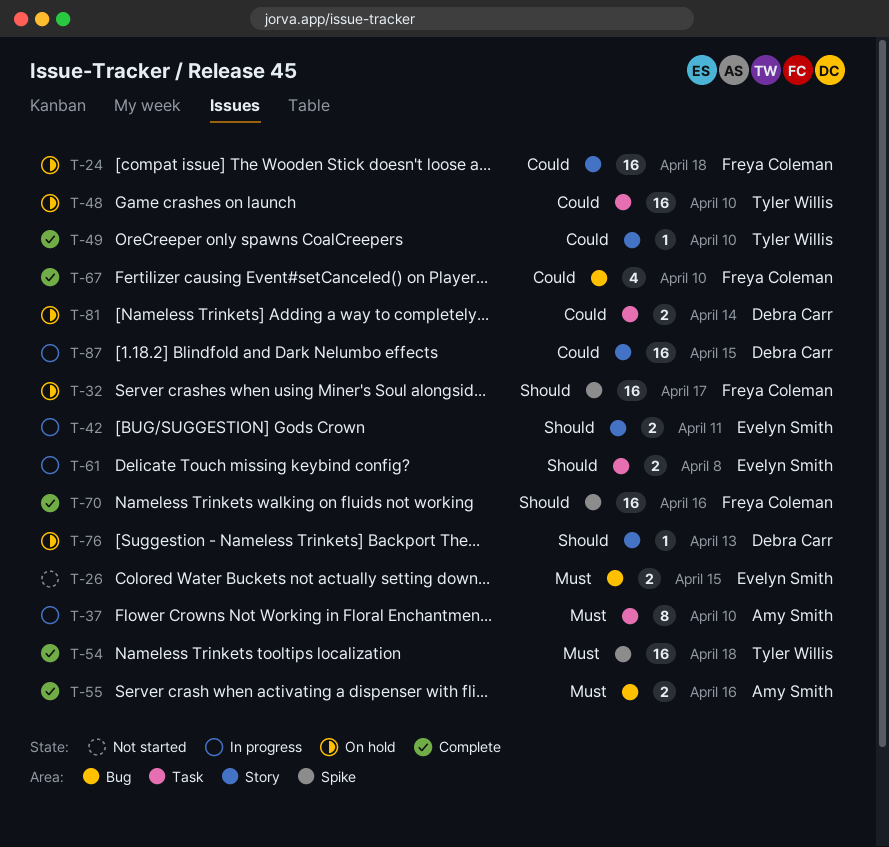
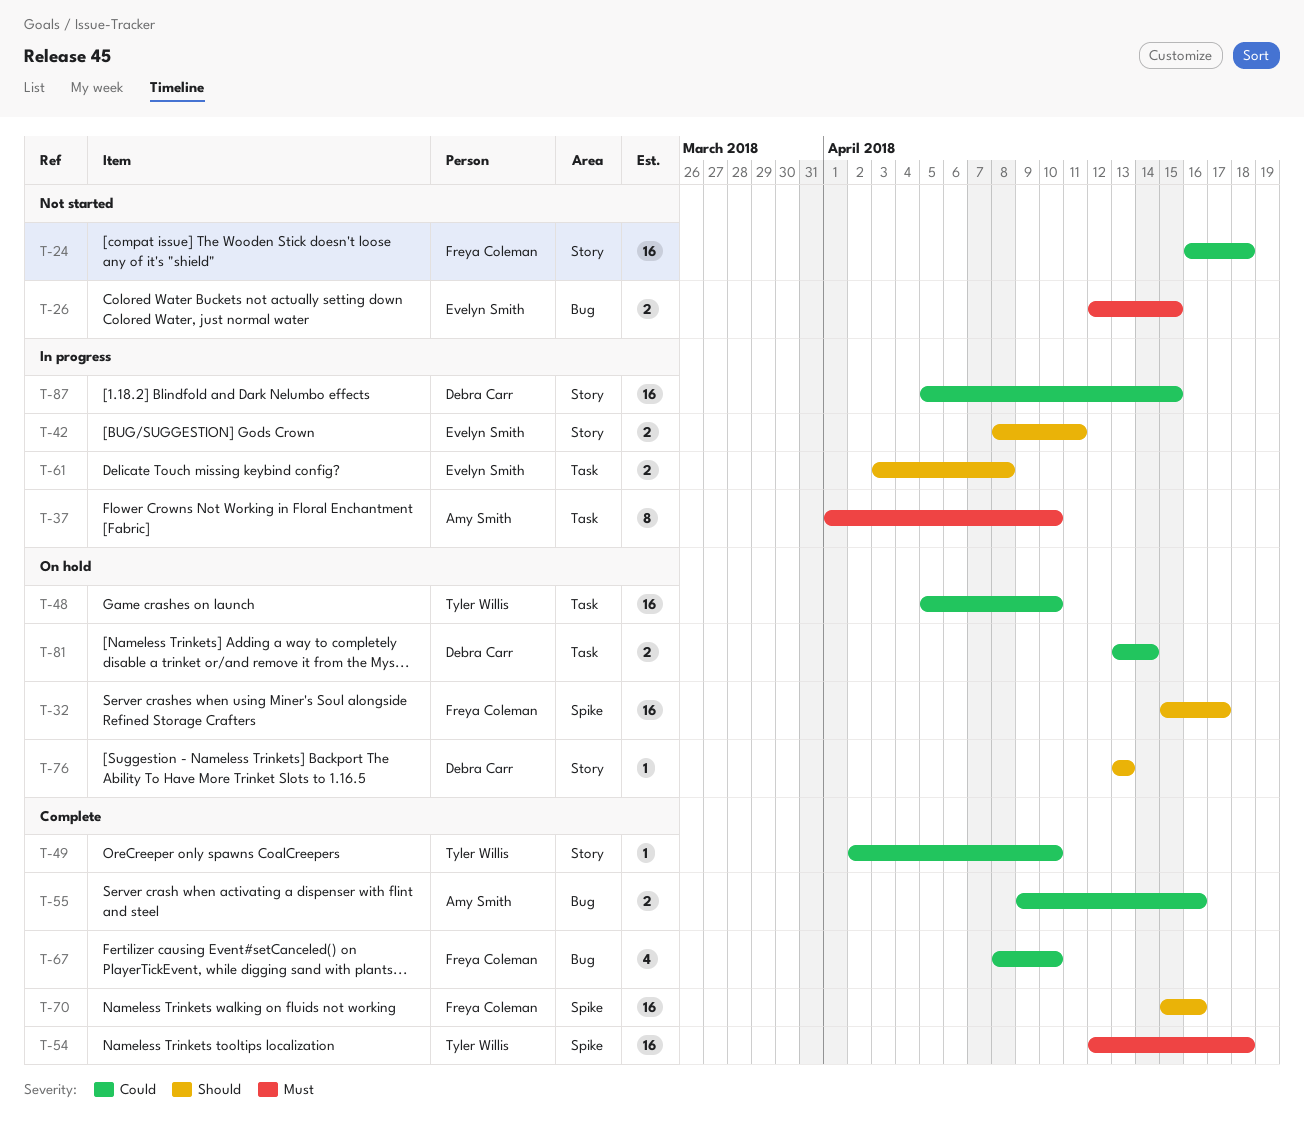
T-24, status: On hold -> Not started
T-55, priority: Must -> Could

